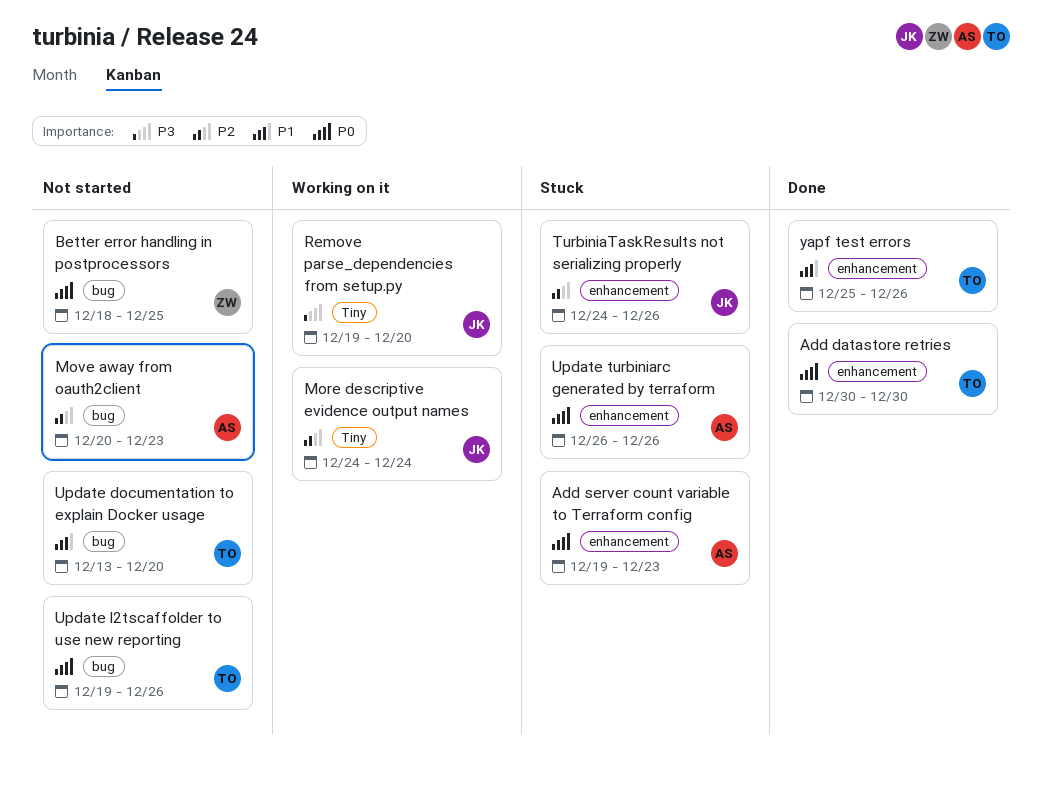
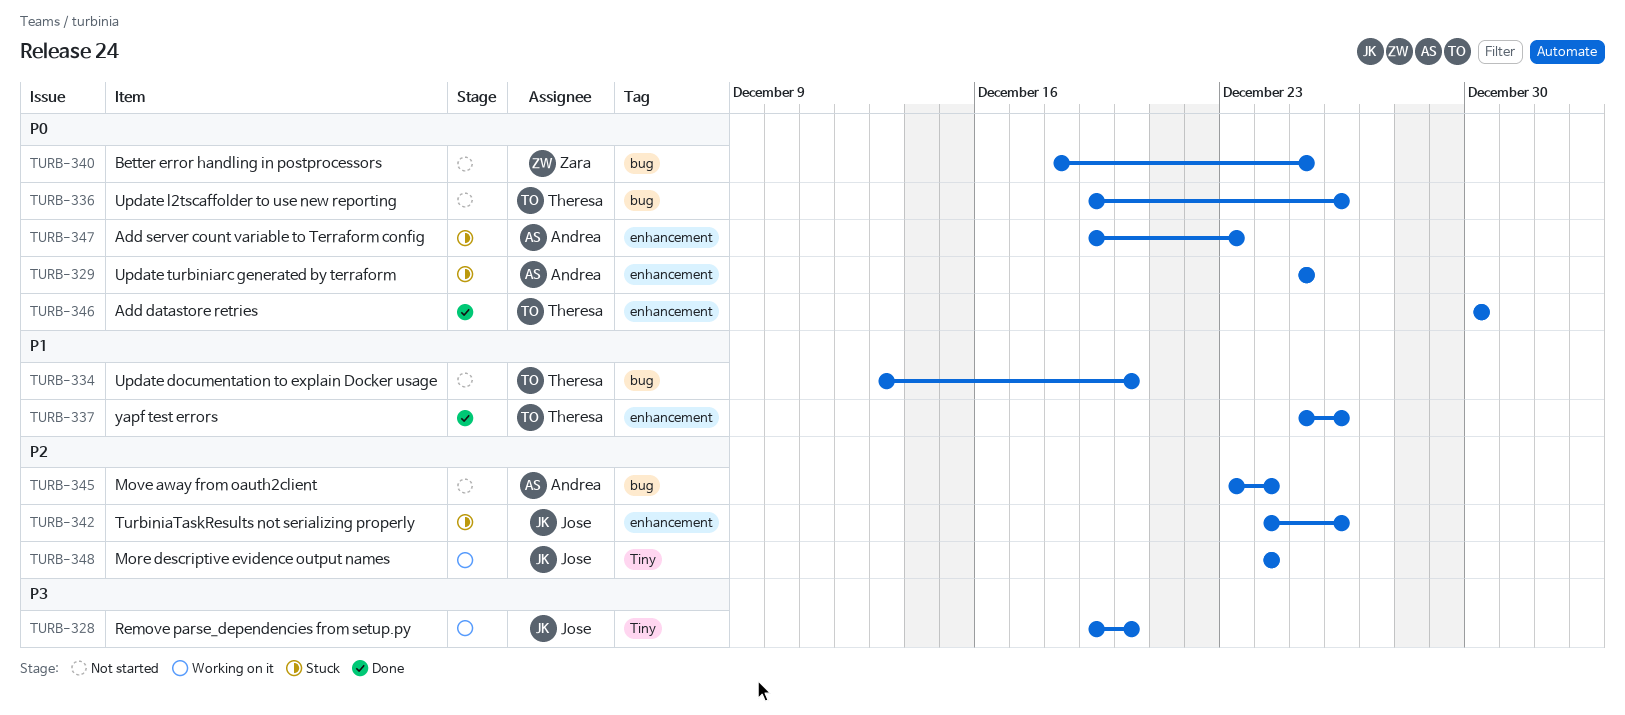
Move away from oauth2client, start: Dec 20 -> Dec 23
Move away from oauth2client, due: Dec 23 -> Dec 24
Update turbiniarc generated by terraform, start: Dec 26 -> Dec 25
Update turbiniarc generated by terraform, due: Dec 26 -> Dec 25

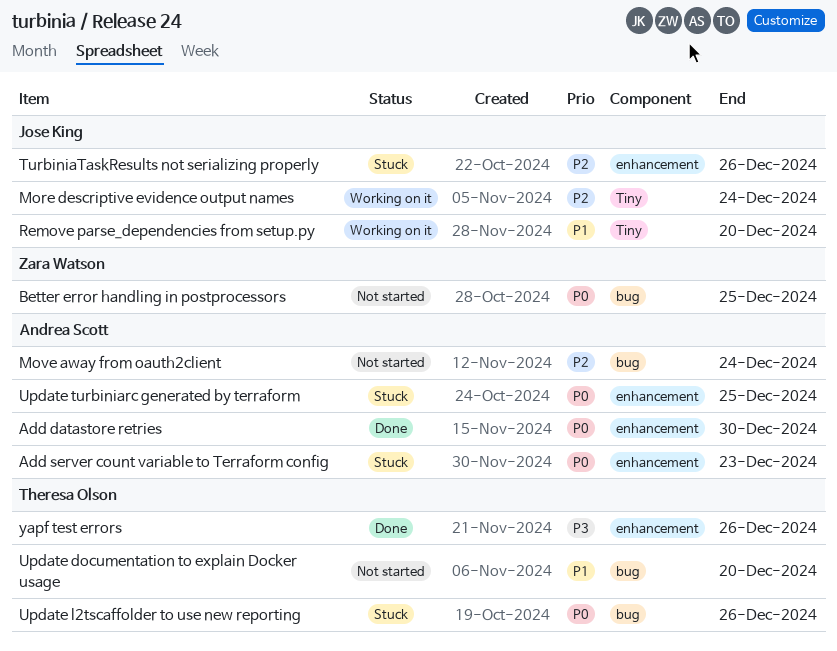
Add datastore retries, owner: Theresa Olson -> Andrea Scott
Remove parse_dependencies from setup.py, priority: P3 -> P1
Update l2tscaffolder to use new reporting, status: Not started -> Stuck
yapf test errors, priority: P1 -> P3

